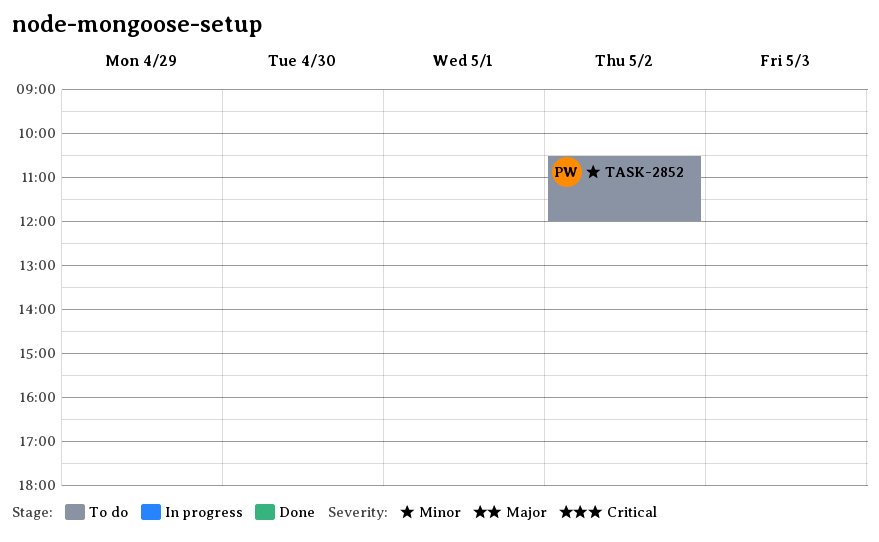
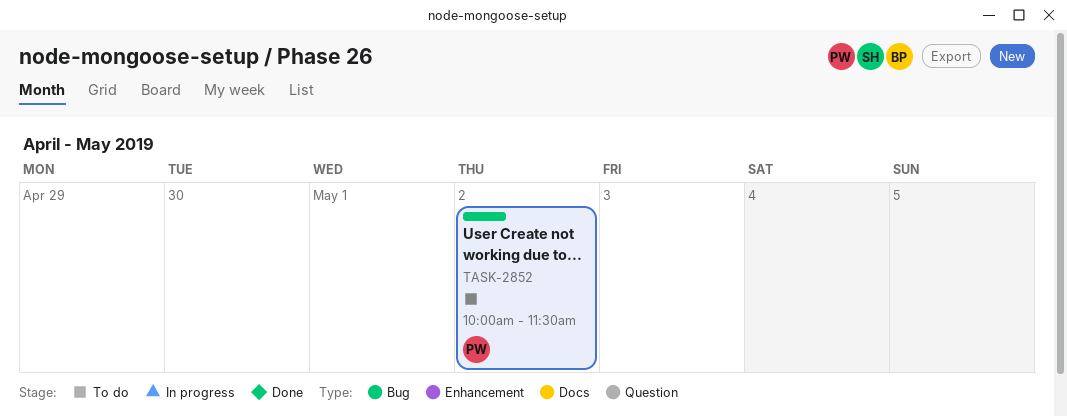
TASK-2852, begins: 10:30 -> 10:00
TASK-2852, ends: 12:00 -> 11:30

